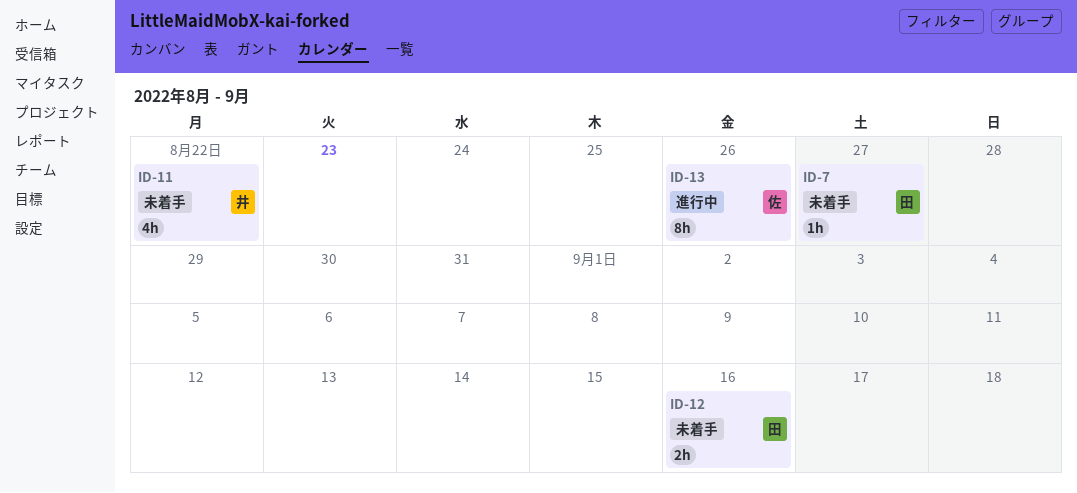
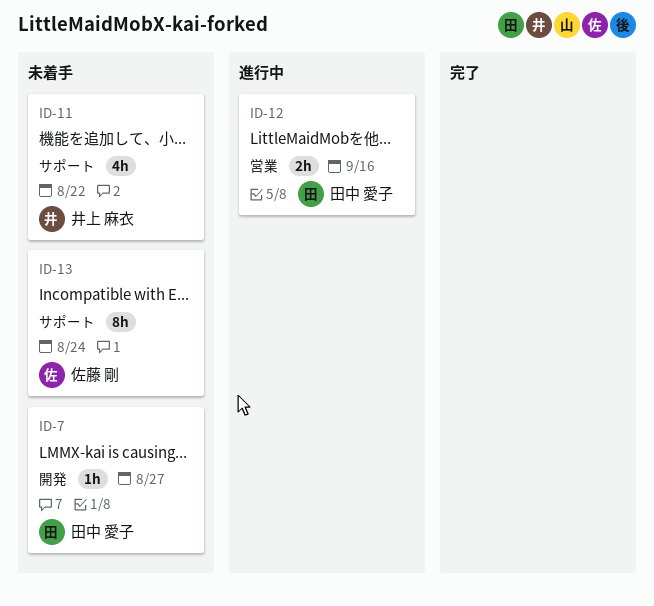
ID-12, status: 未着手 -> 進行中
ID-13, status: 進行中 -> 未着手
ID-13, due: Aug 26 -> Aug 24

